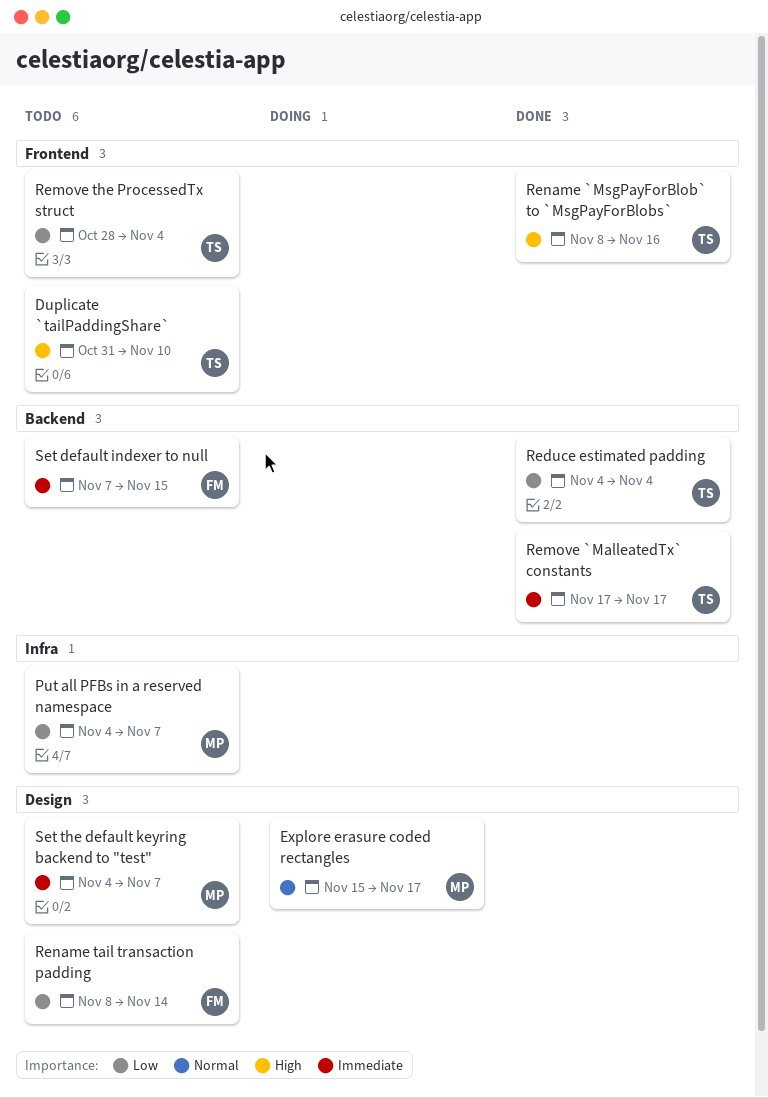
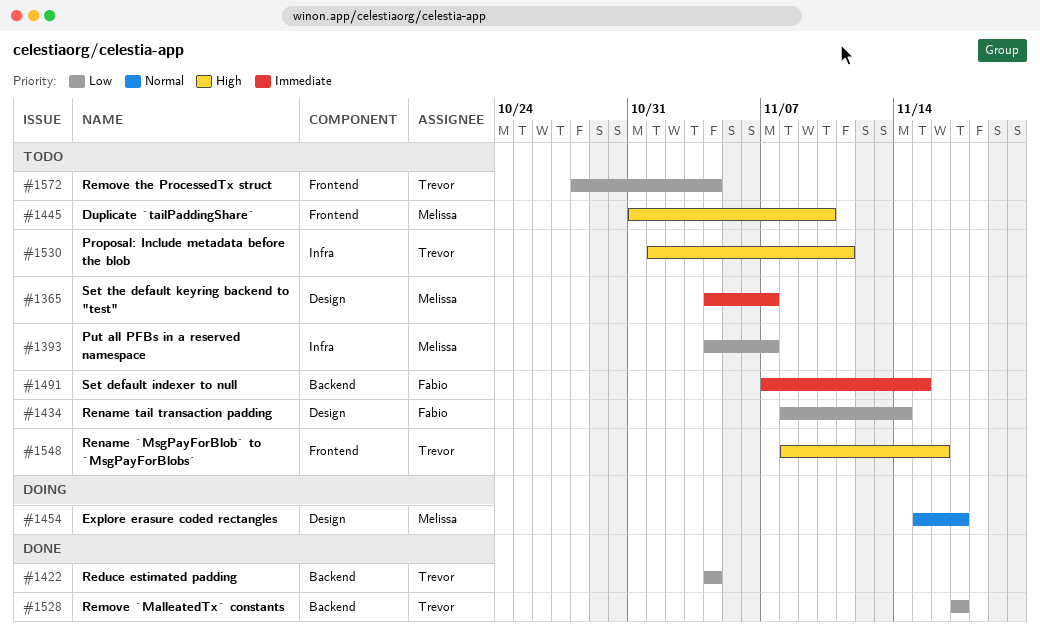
Duplicate `tailPaddingShare`, owner: Trevor -> Melissa
Proposal: Include metadata before the blob: none -> present
Remove `MalleatedTx` constants, priority: Immediate -> Low
Rename `MsgPayForBlob` to `MsgPayForBlobs`, status: Done -> Todo

